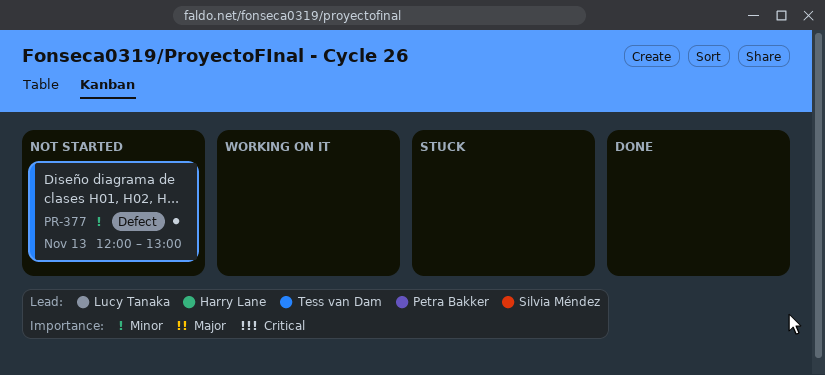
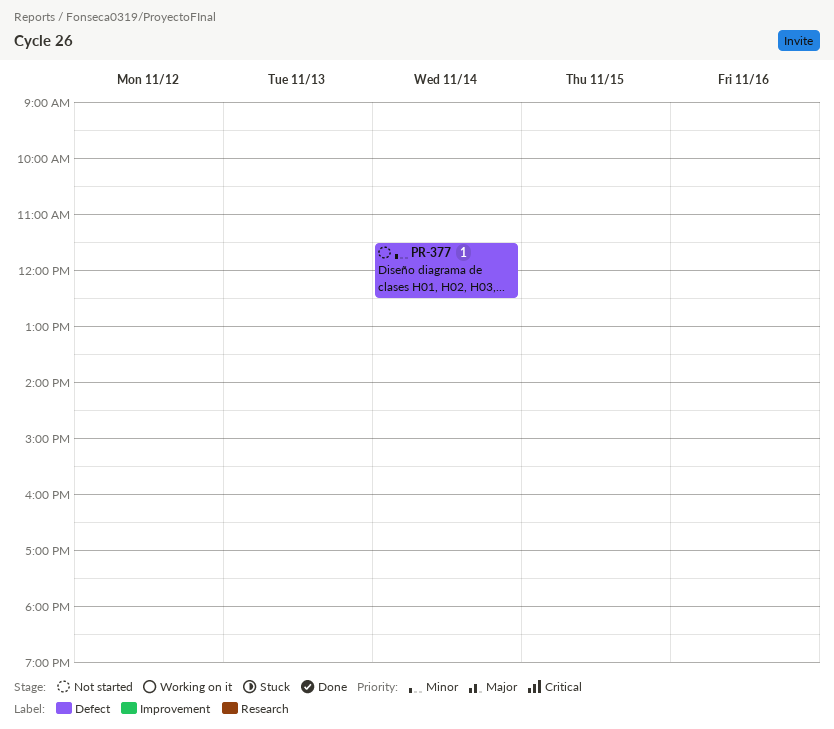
PR-377, day: Nov 13 -> Nov 14
PR-377, begins: 12:00 -> 11:30
PR-377, ends: 13:00 -> 12:30

